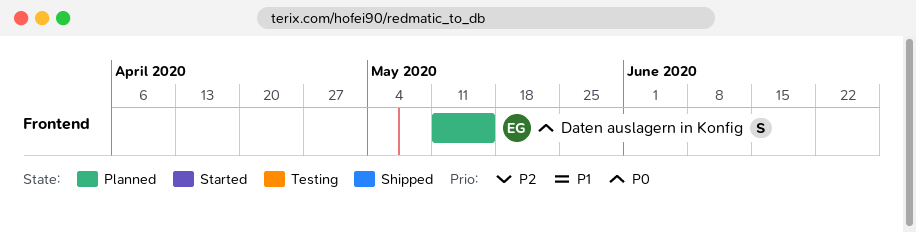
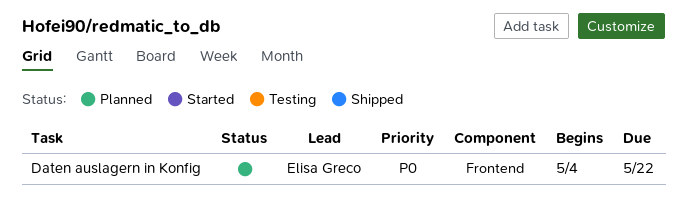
Daten auslagern in Konfig, start: May 11 -> May 4
Daten auslagern in Konfig, due: May 15 -> May 22

